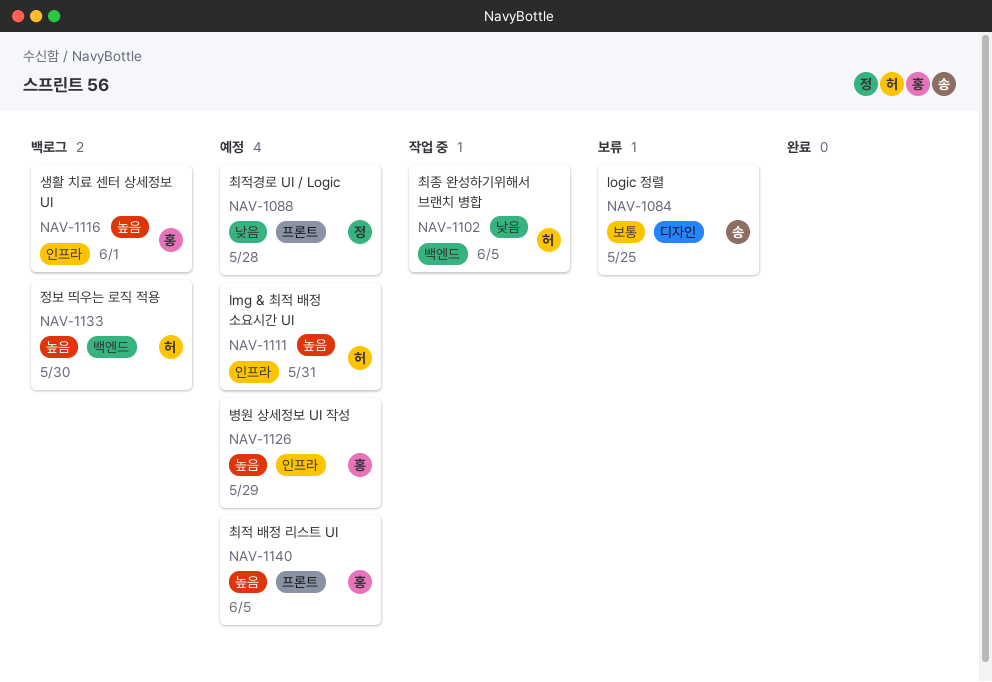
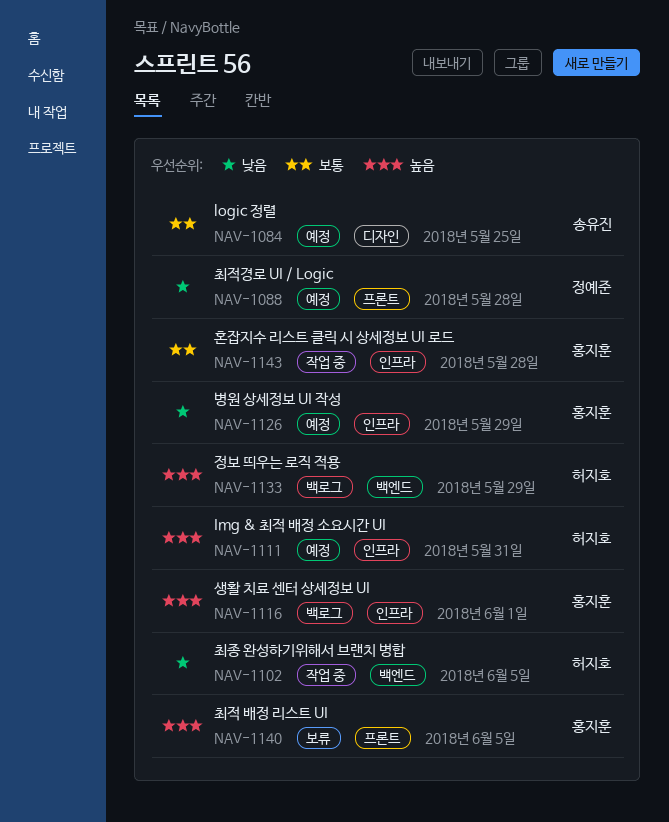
NAV-1084, status: 보류 -> 예정
NAV-1126, priority: 높음 -> 낮음
NAV-1133, due: May 30 -> May 29
NAV-1140, status: 예정 -> 보류
NAV-1143: none -> present

